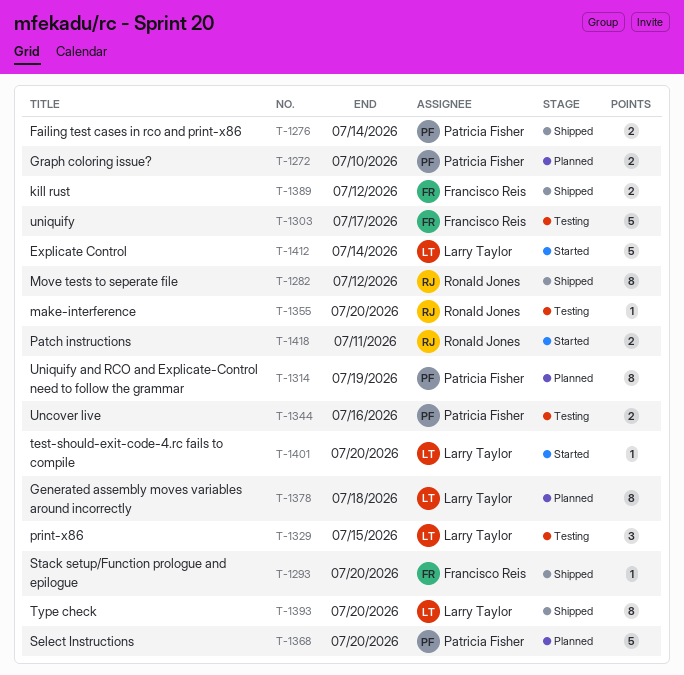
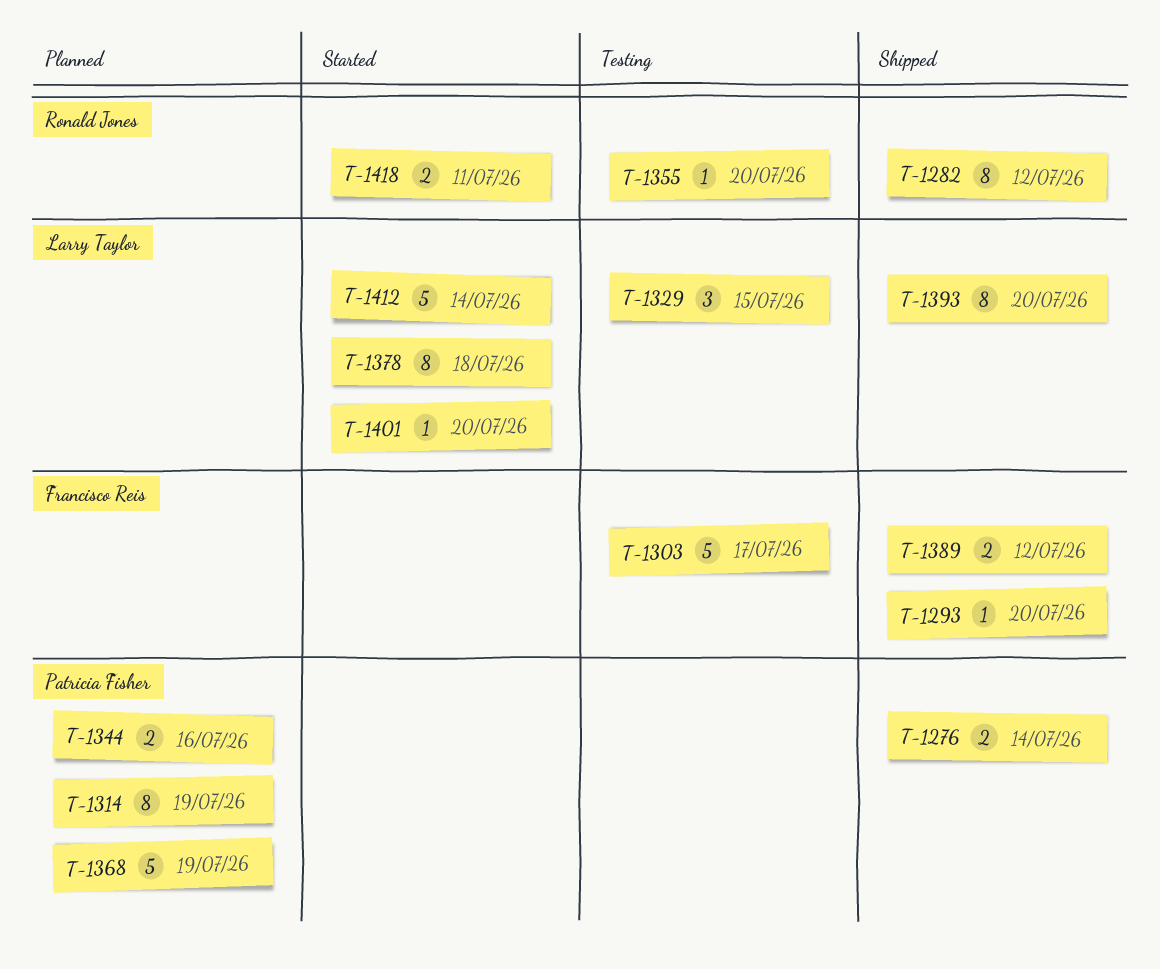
T-1272: present -> none
T-1344, status: Testing -> Planned
T-1368, due: Jul 20 -> Jul 19
T-1378, status: Planned -> Started

